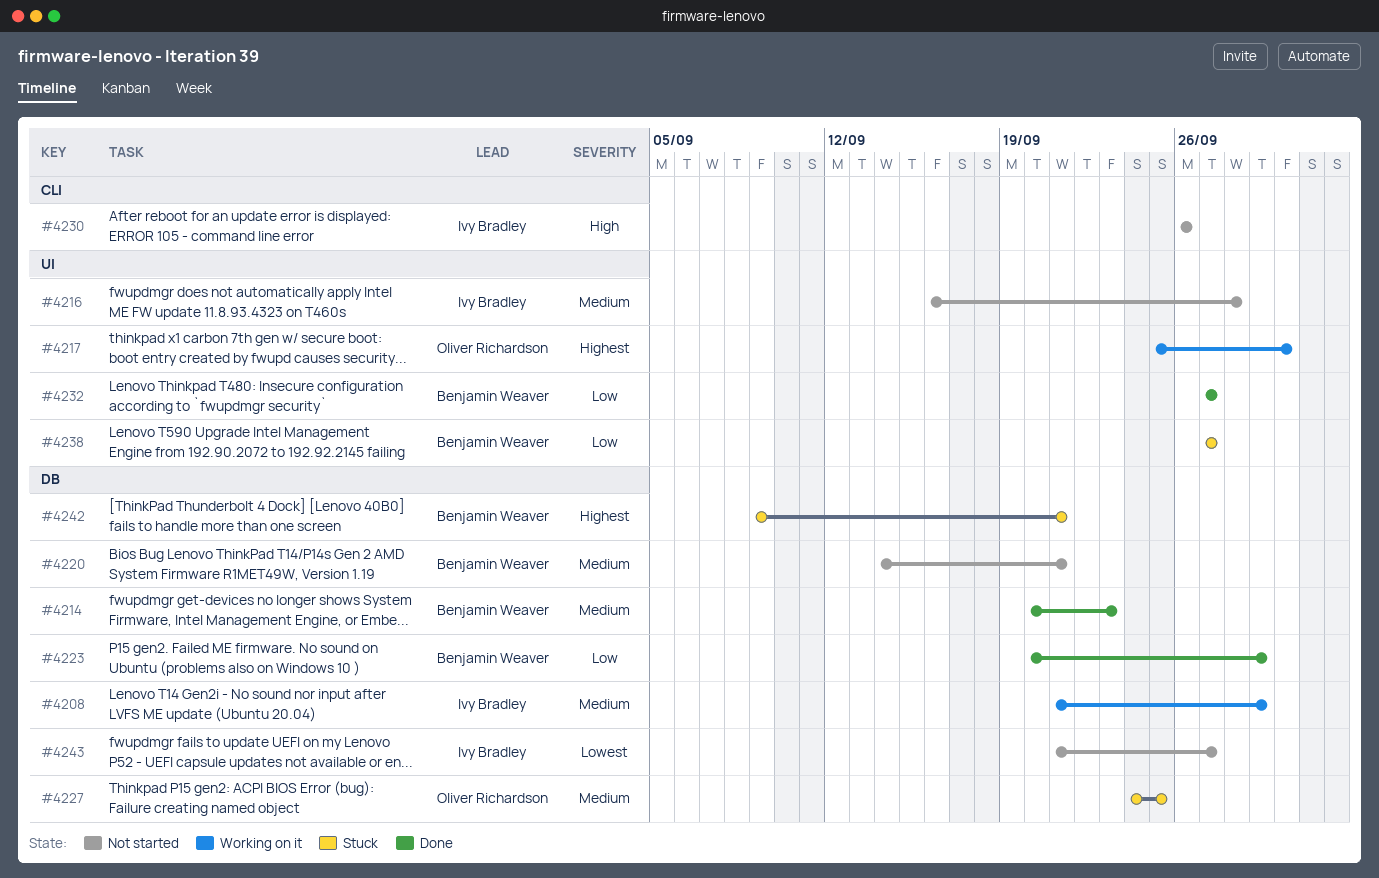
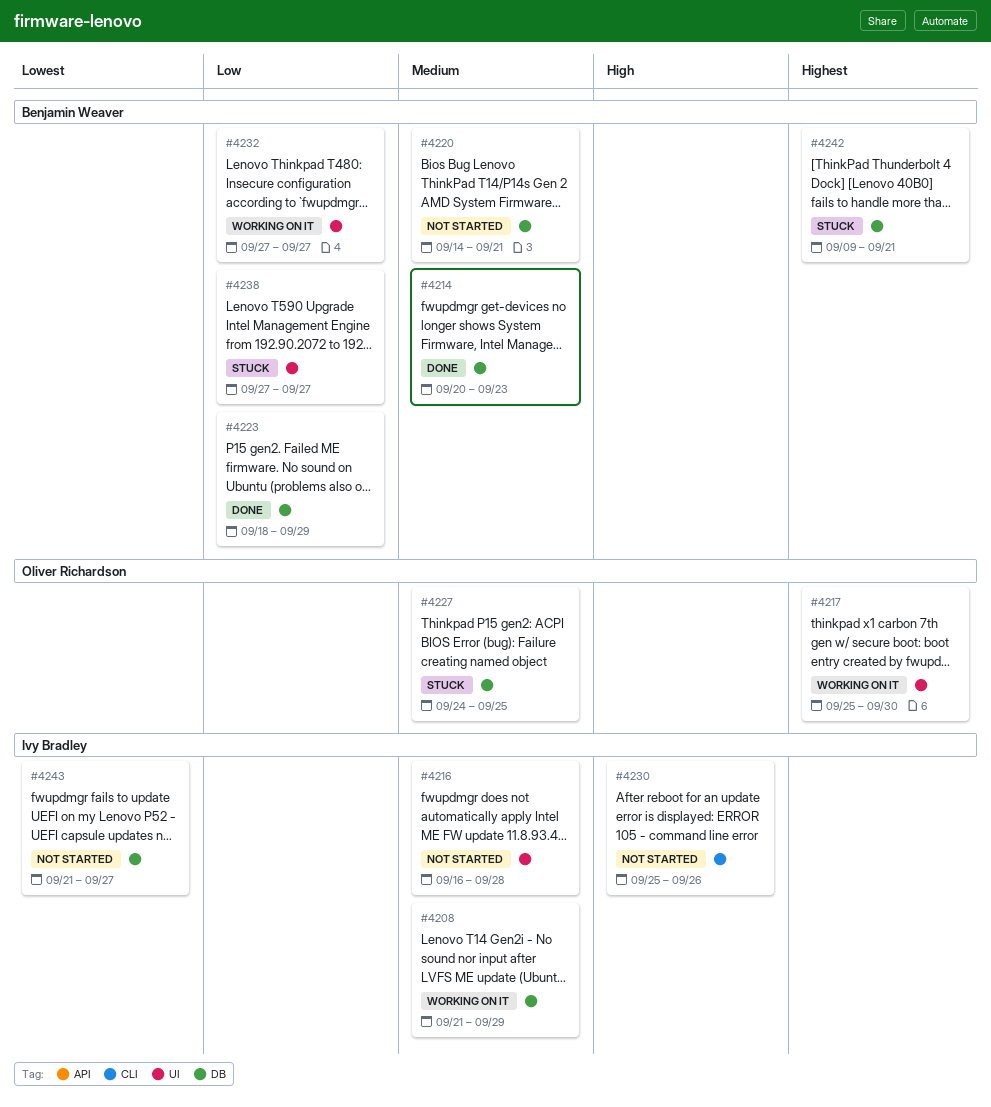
#4223, start: Sep 20 -> Sep 18
#4230, start: Sep 26 -> Sep 25
#4232, status: Done -> Working on it

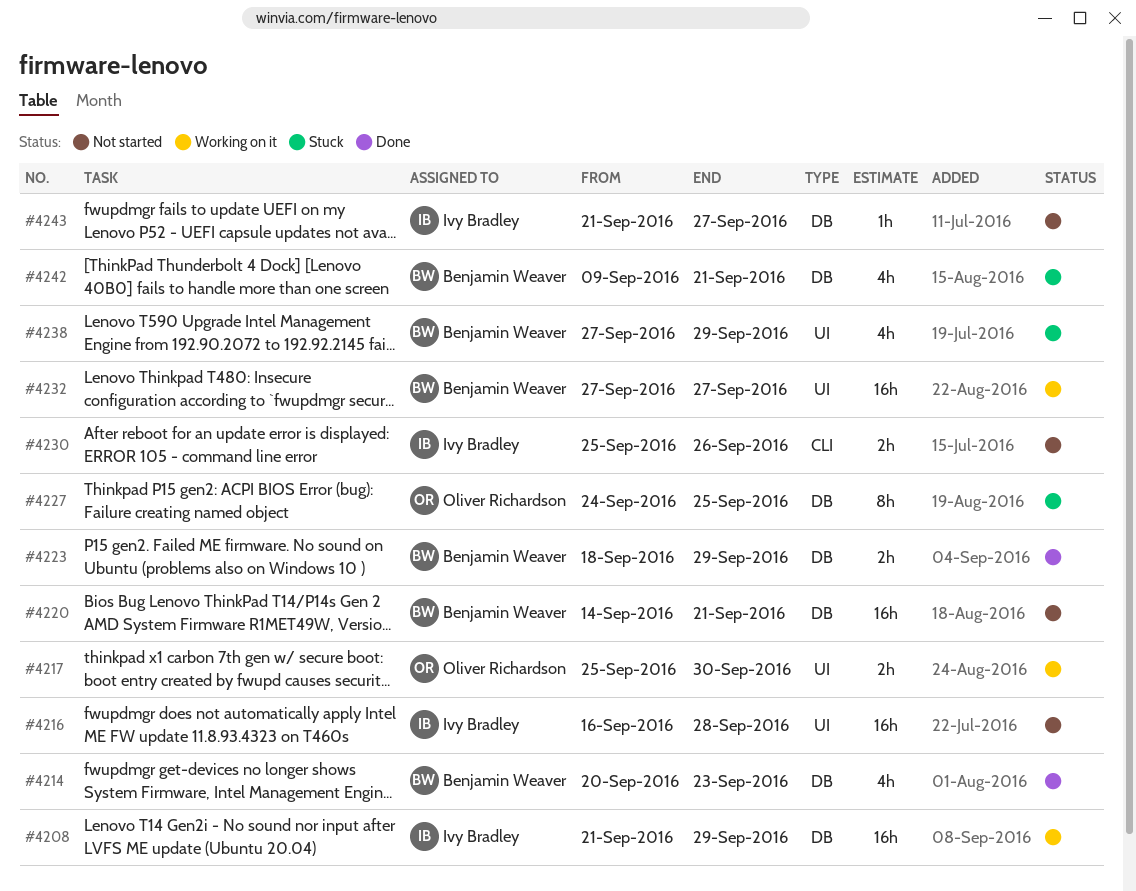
#4238, due: Sep 27 -> Sep 29

